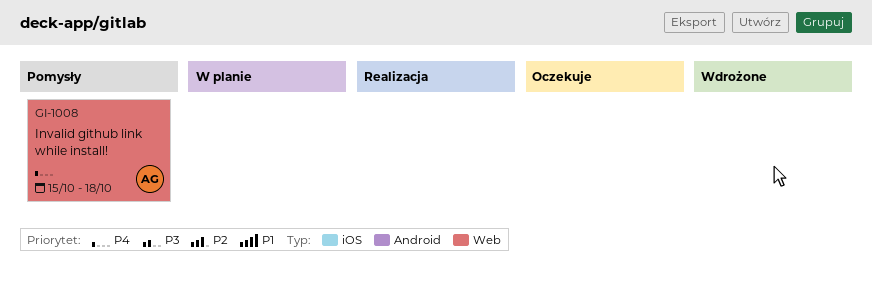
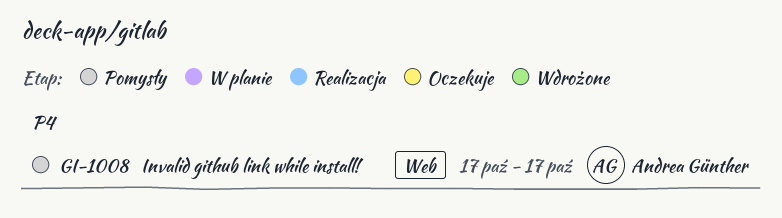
GI-1008, start: Oct 15 -> Oct 17
GI-1008, due: Oct 18 -> Oct 17

